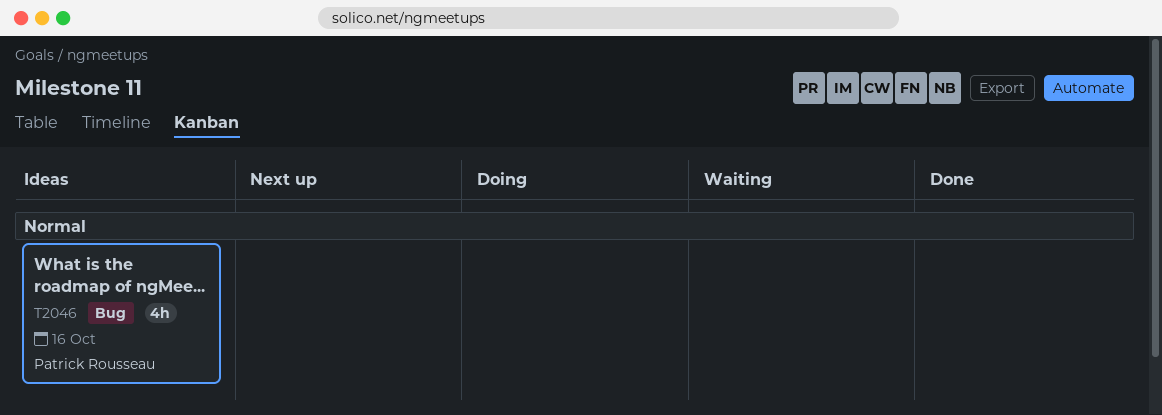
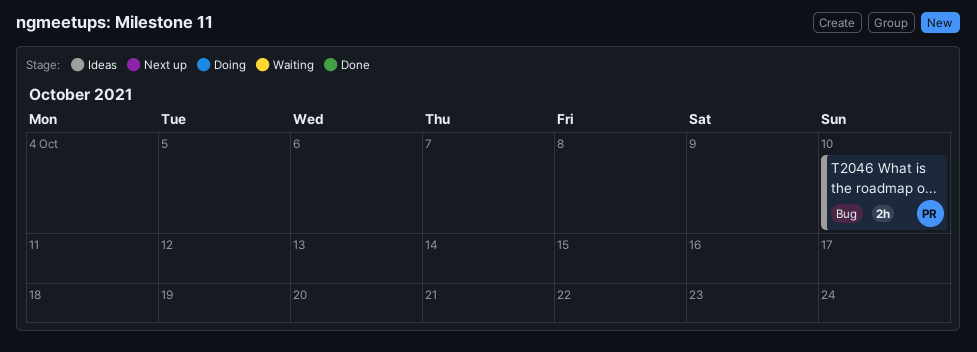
T2046, estimate: 4h -> 2h
T2046, due: Oct 16 -> Oct 10

